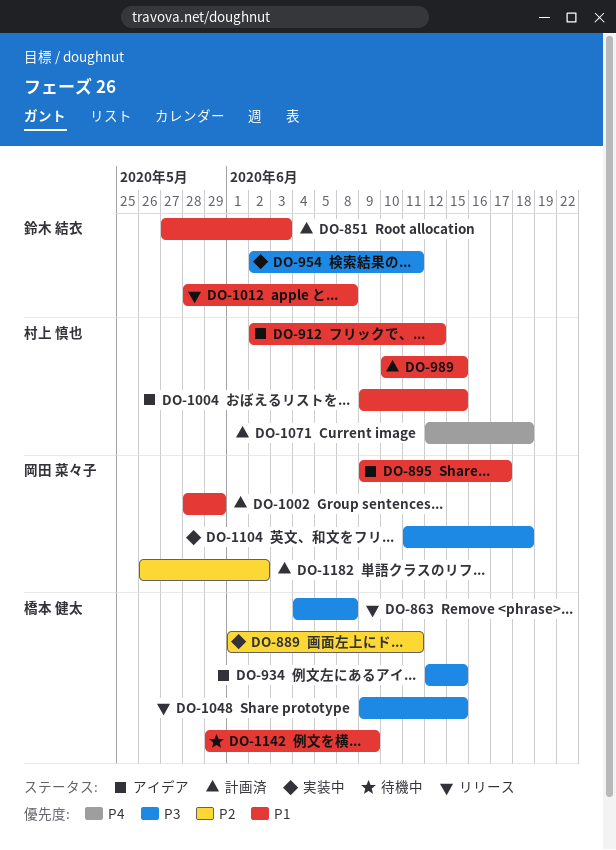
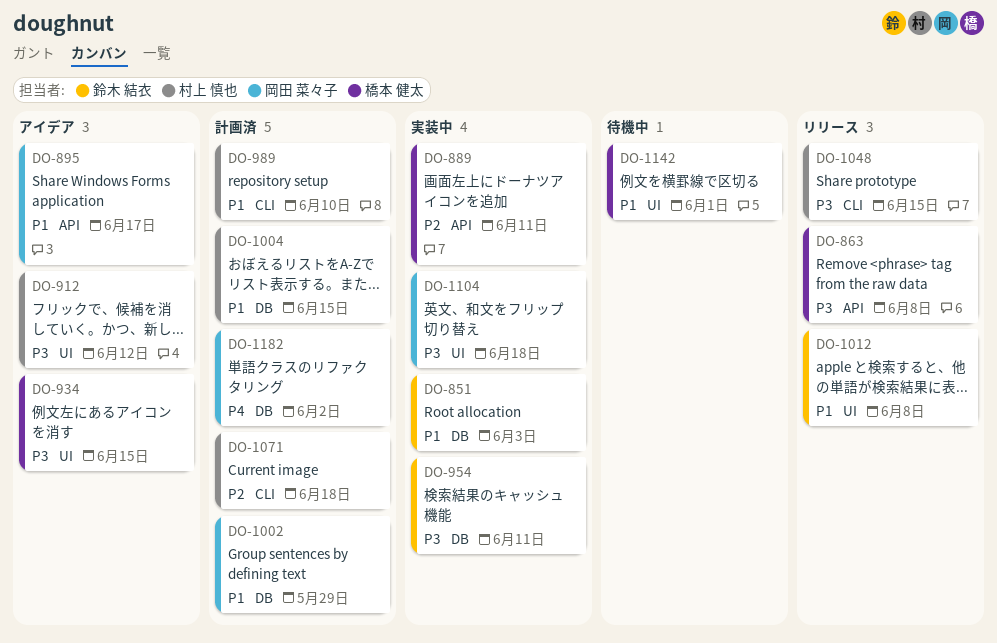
DO-851, status: 計画済 -> 実装中
DO-912, priority: P1 -> P3
DO-989, due: Jun 15 -> Jun 10
DO-1004, status: アイデア -> 計画済
DO-1048, owner: 橋本 健太 -> 村上 慎也
DO-1071, priority: P4 -> P2
DO-1142, due: Jun 9 -> Jun 1
DO-1182, priority: P2 -> P4

